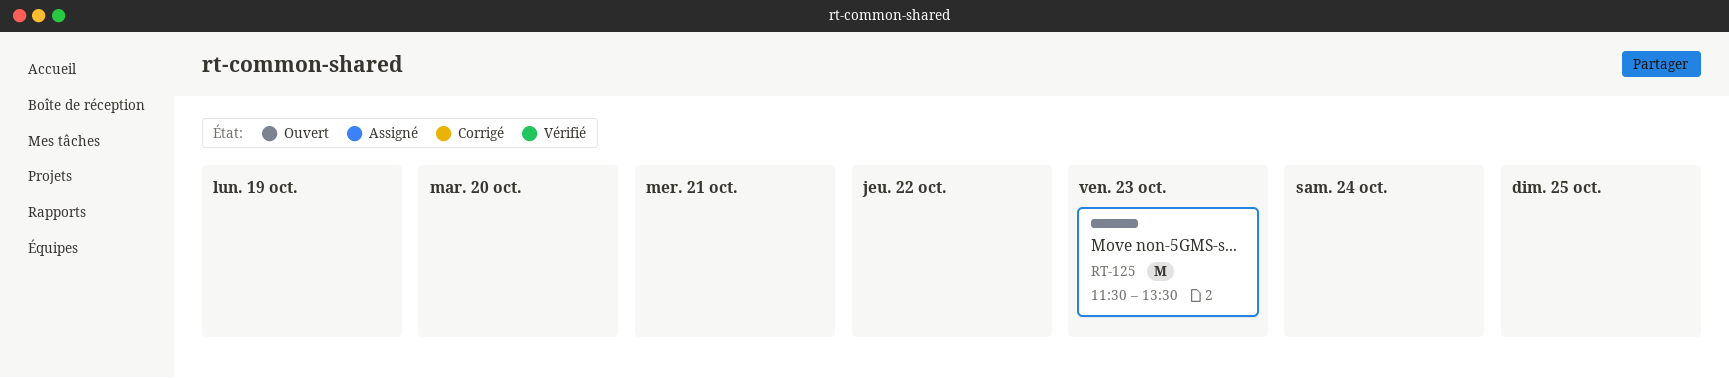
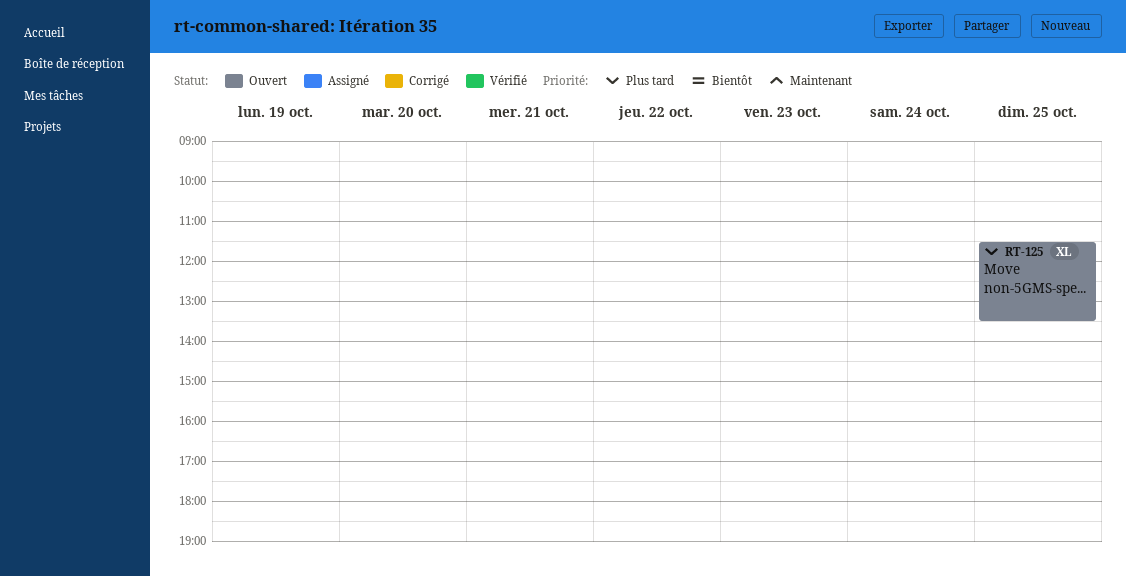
RT-125, estimate: M -> XL
RT-125, day: Oct 23 -> Oct 25

